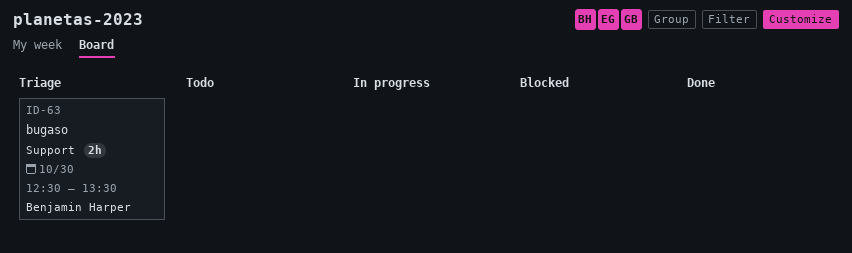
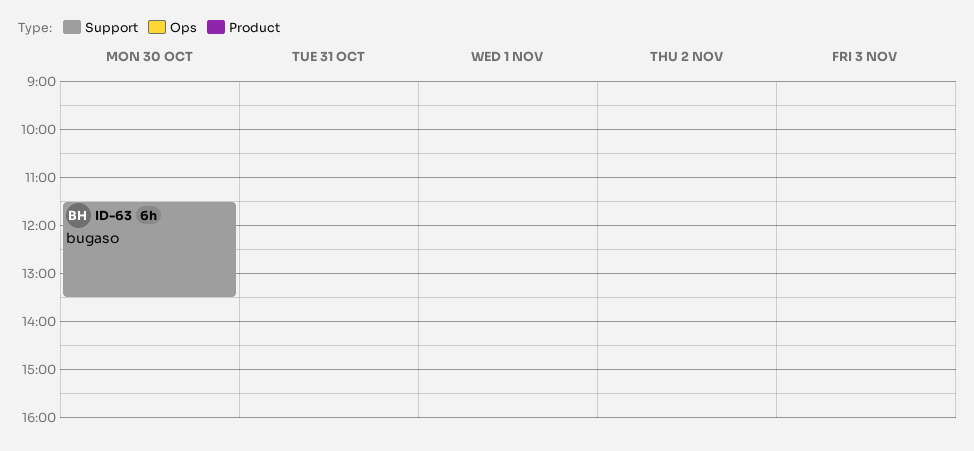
ID-63, estimate: 2h -> 6h
ID-63, begins: 12:30 -> 11:30

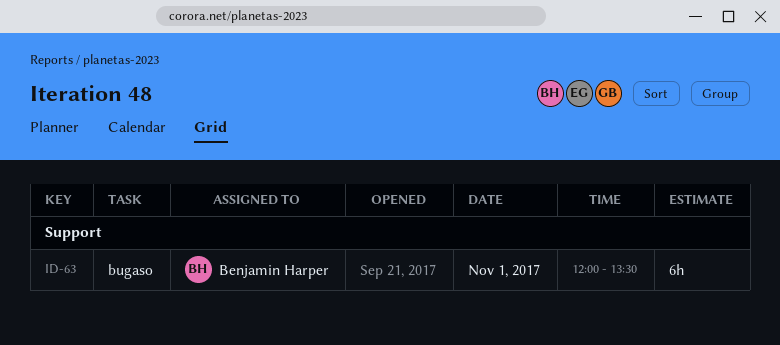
ID-63, day: Oct 30 -> Nov 1
ID-63, begins: 11:30 -> 12:00

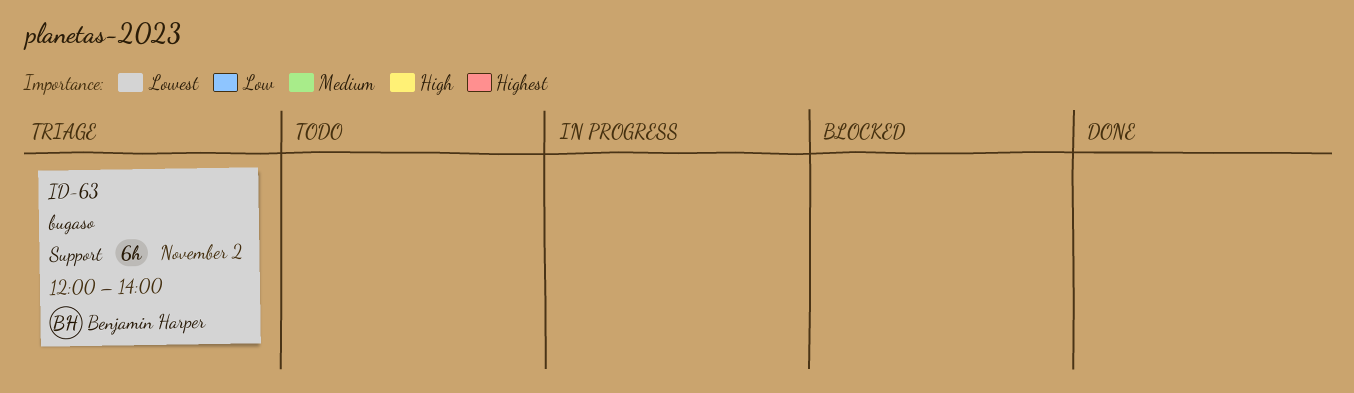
ID-63, day: Nov 1 -> Nov 2
ID-63, ends: 13:30 -> 14:00

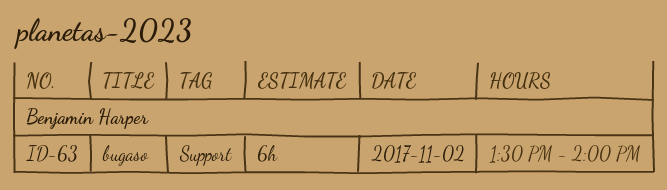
ID-63, begins: 12:00 -> 13:30

